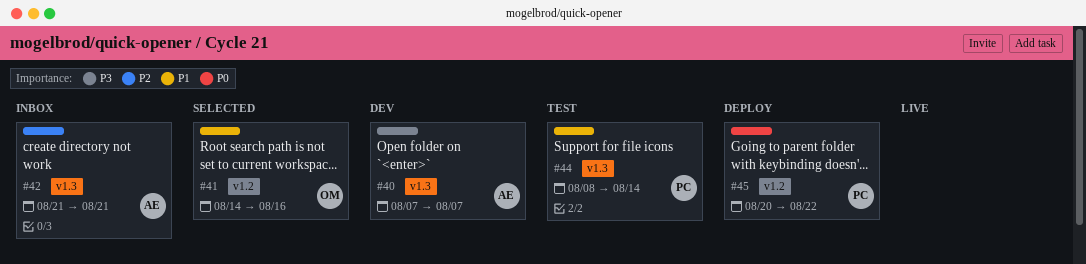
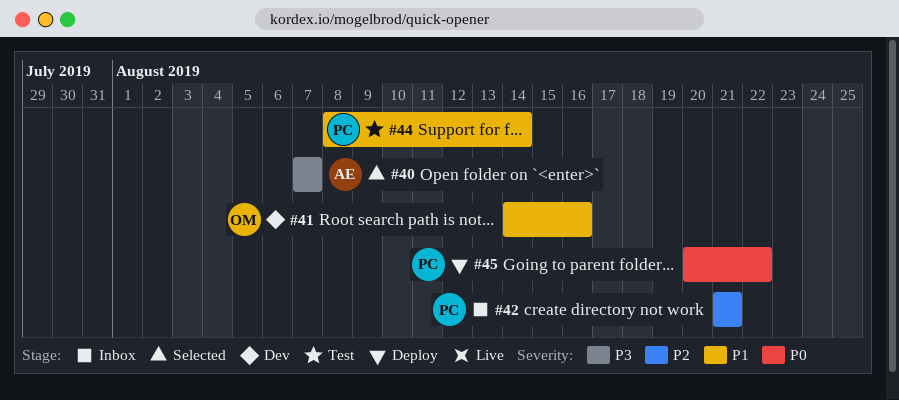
#40, status: Dev -> Selected
#41, status: Selected -> Dev
#42, owner: AE -> PC

